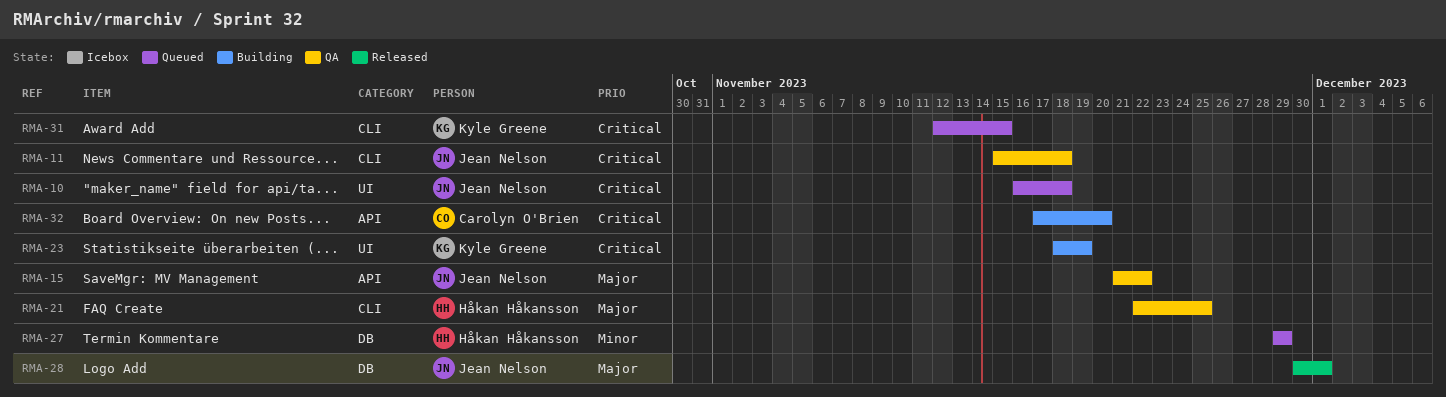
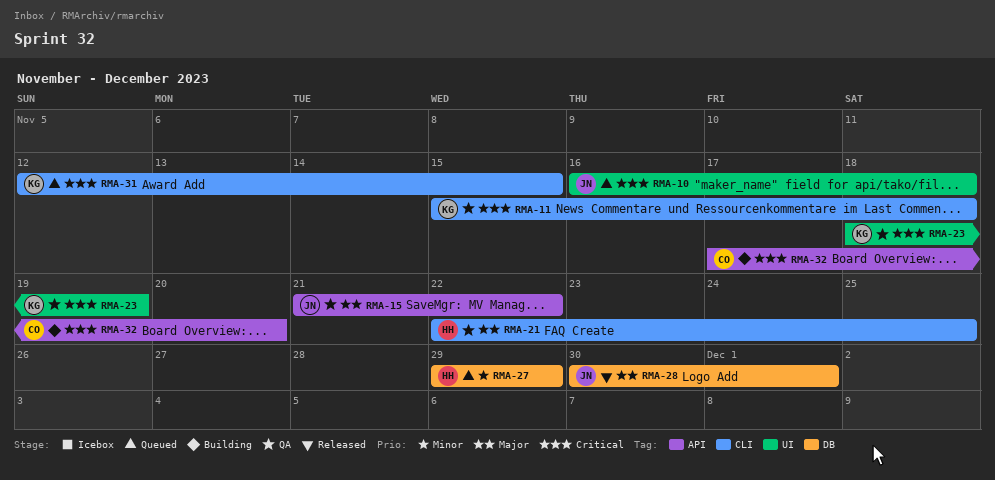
RMA-11, owner: Jean Nelson -> Kyle Greene
RMA-23, status: Building -> QA

